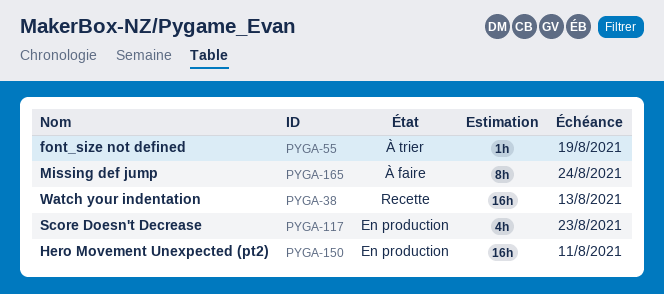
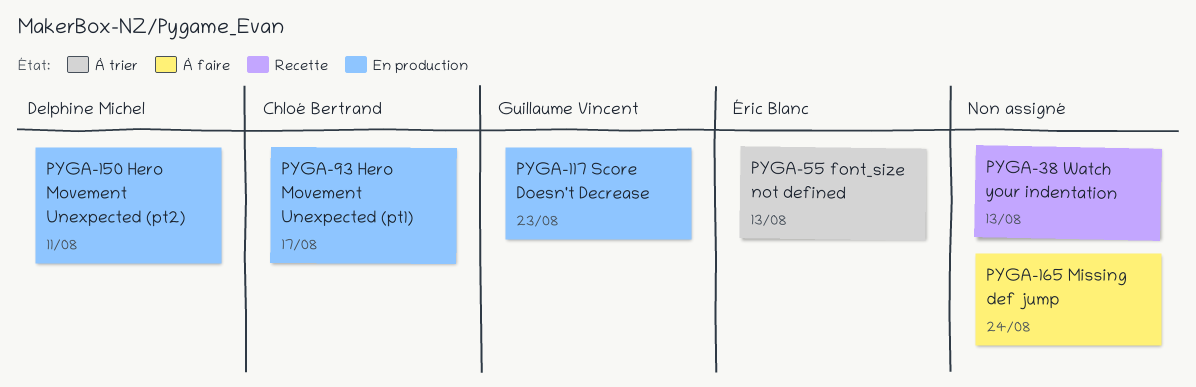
PYGA-55, due: Aug 19 -> Aug 13
PYGA-93: none -> present

